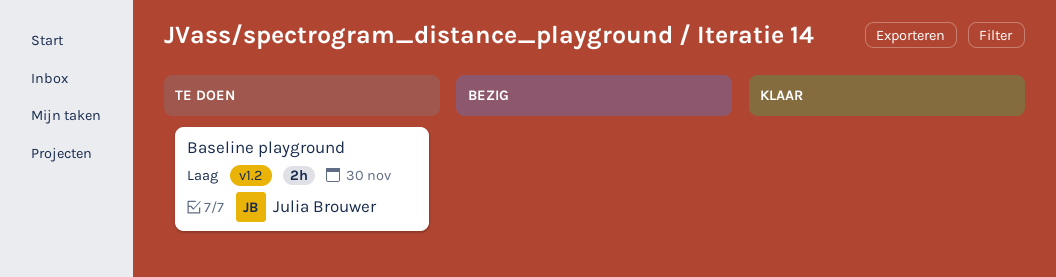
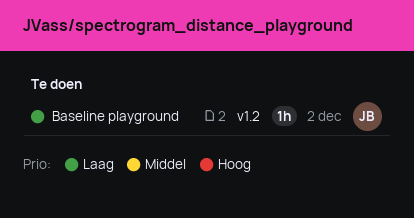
Baseline playground, estimate: 2h -> 1h
Baseline playground, due: Nov 30 -> Dec 2

